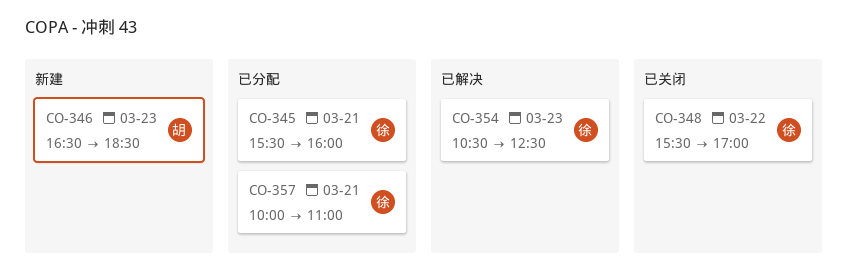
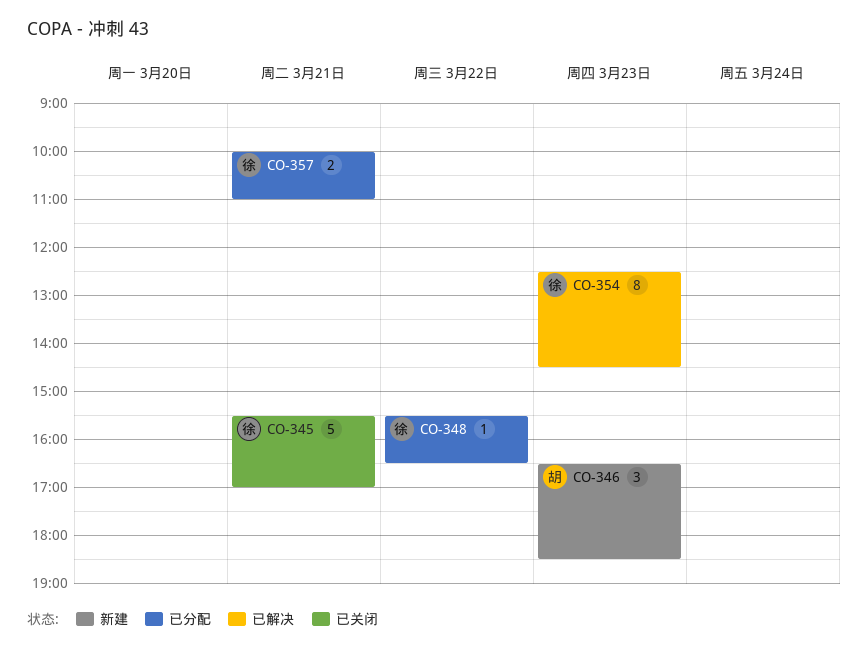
CO-345, status: 已分配 -> 已关闭
CO-345, ends: 16:00 -> 17:00
CO-348, status: 已关闭 -> 已分配
CO-348, ends: 17:00 -> 16:30
CO-354, begins: 10:30 -> 12:30
CO-354, ends: 12:30 -> 14:30

